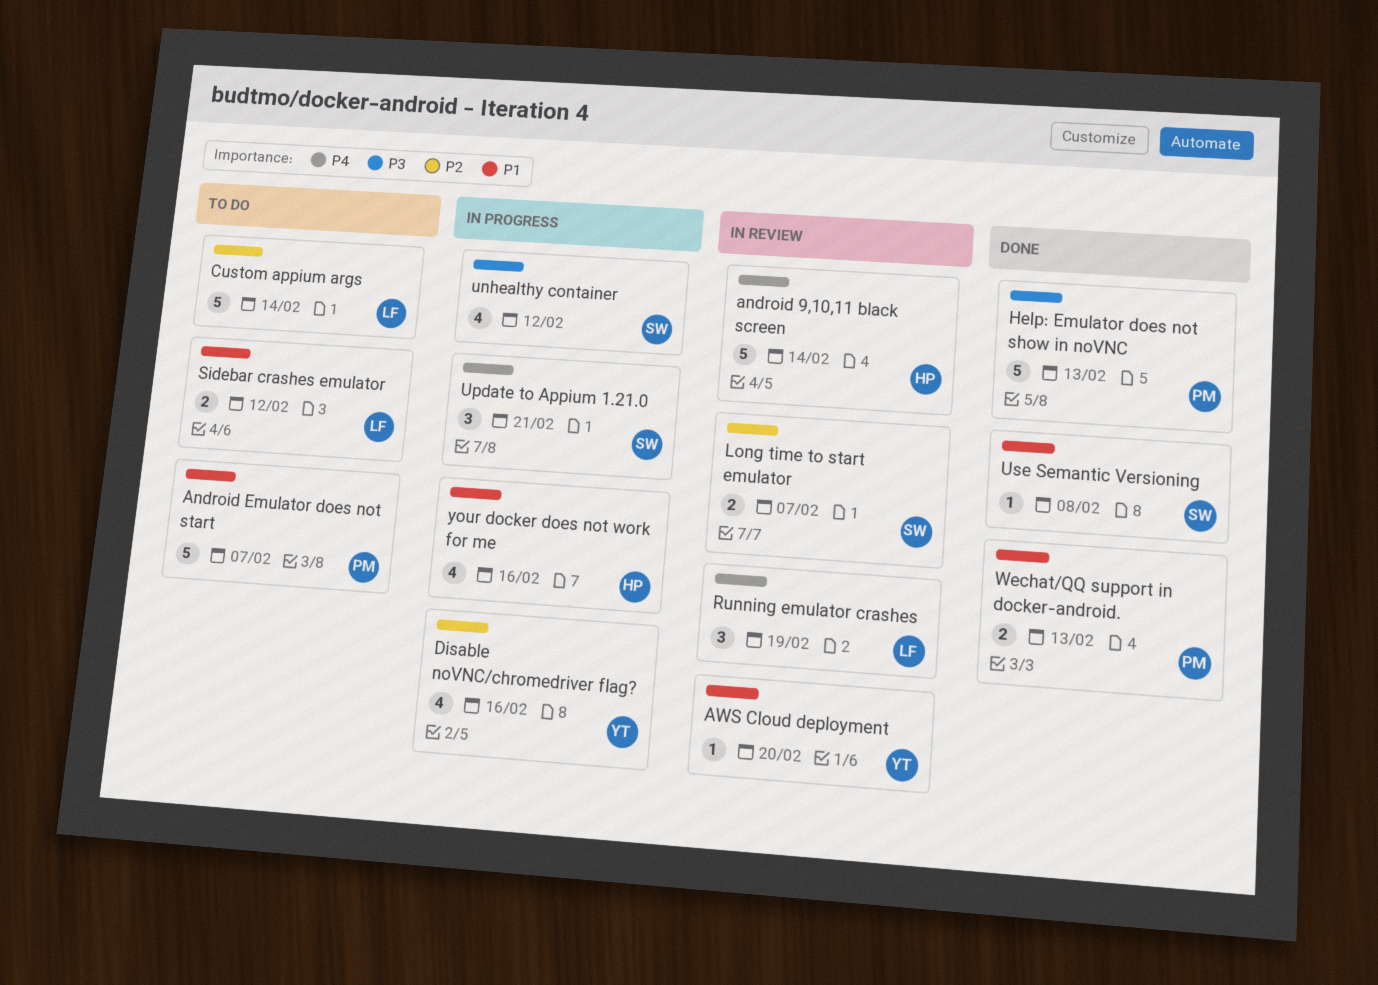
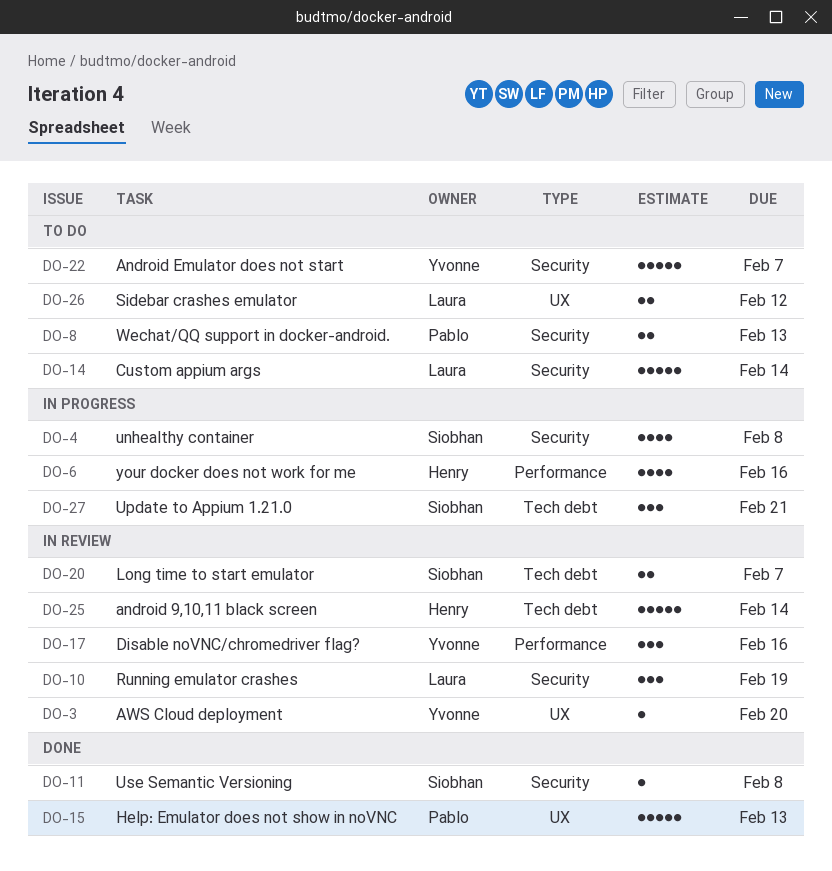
Android Emulator does not start, owner: Pablo -> Yvonne
Disable noVNC/chromedriver flag?, status: In progress -> In review
Disable noVNC/chromedriver flag?, estimate: 4 -> 3
unhealthy container, due: Feb 12 -> Feb 8
Wechat/QQ support in docker-android., status: Done -> To do

